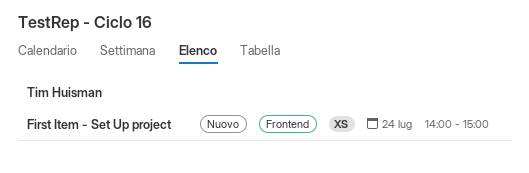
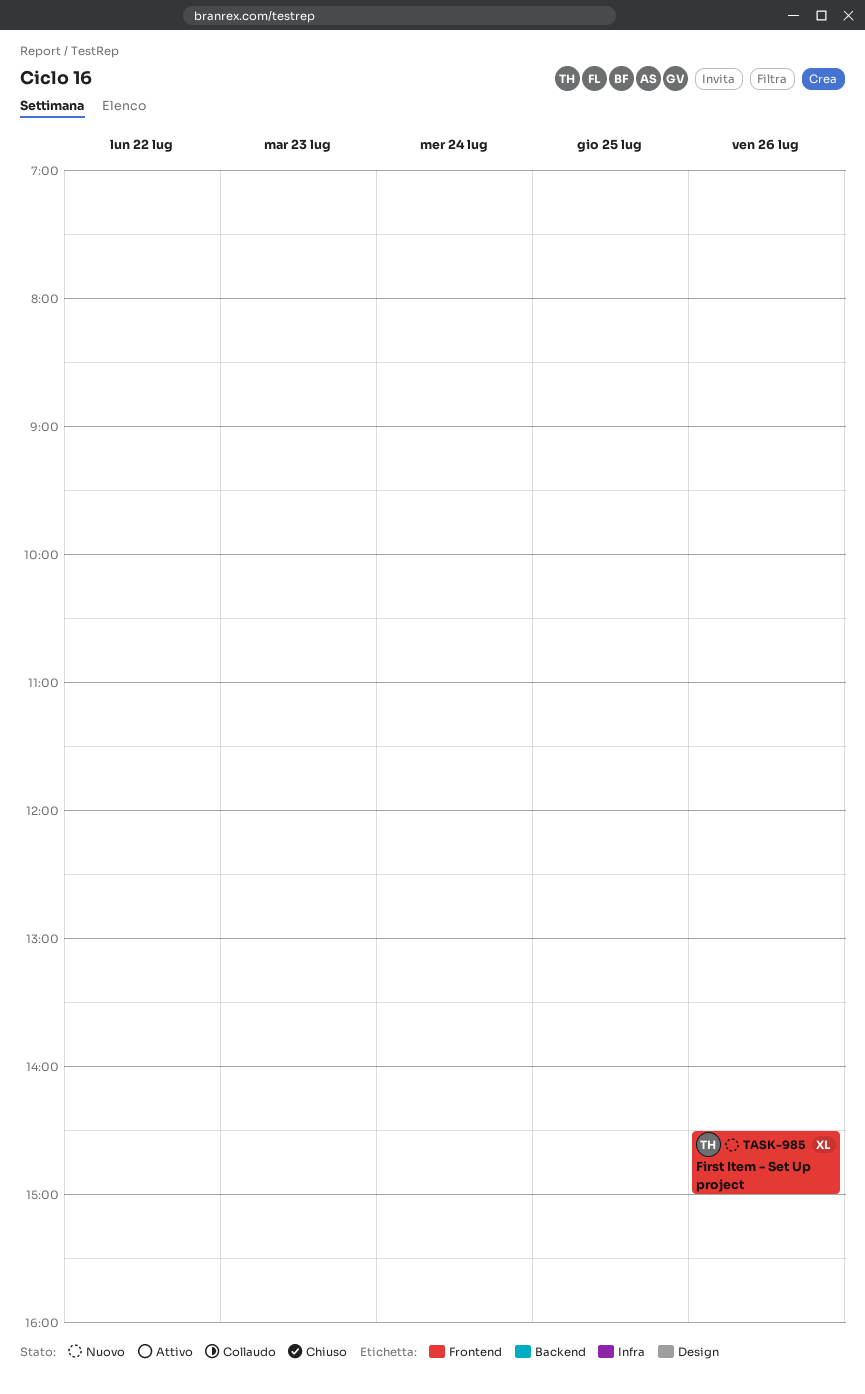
First Item - Set Up project, estimate: XS -> XL
First Item - Set Up project, day: Jul 24 -> Jul 26
First Item - Set Up project, begins: 14:00 -> 14:30

